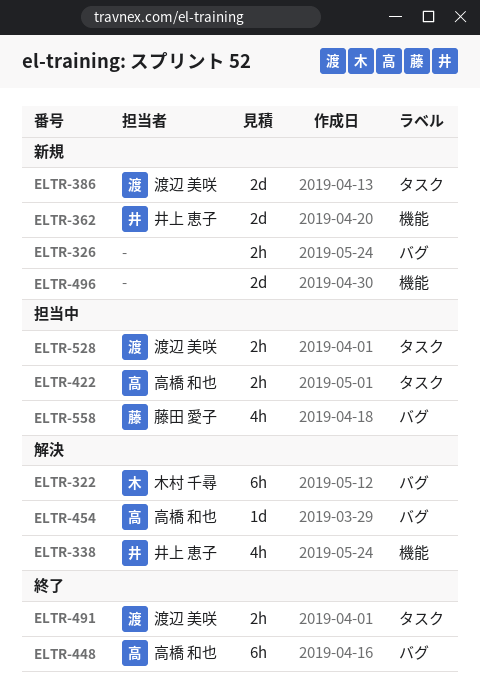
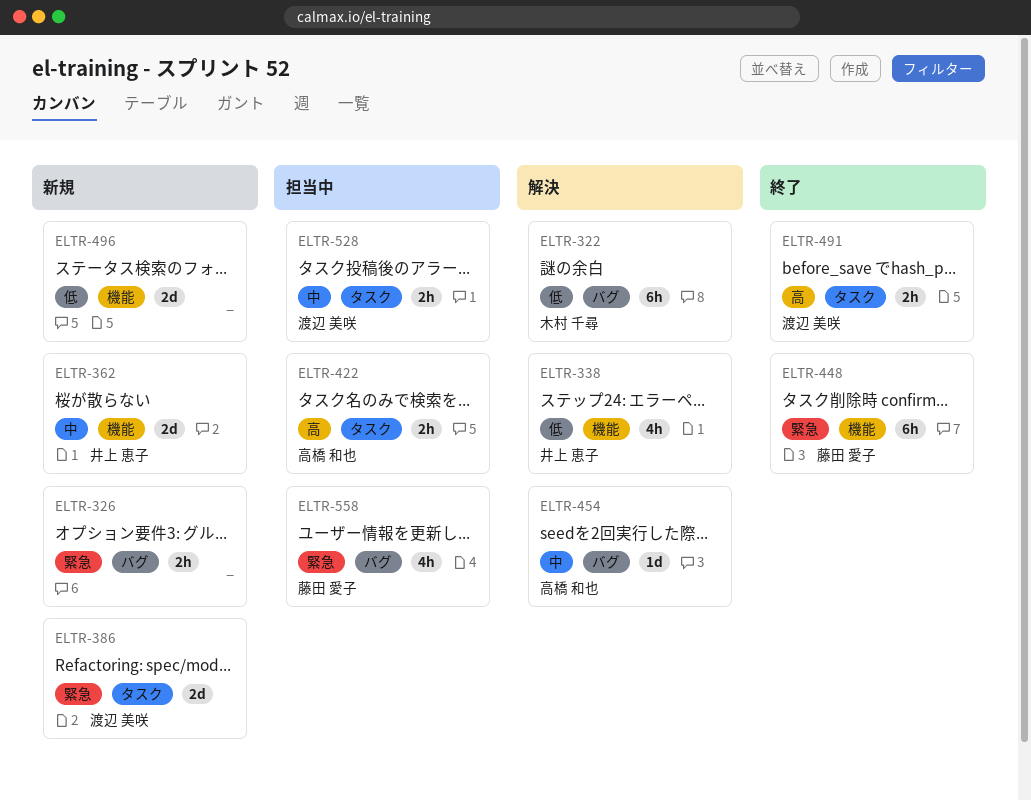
ELTR-448, owner: 高橋 和也 -> 藤田 愛子
ELTR-448, label: バグ -> 機能

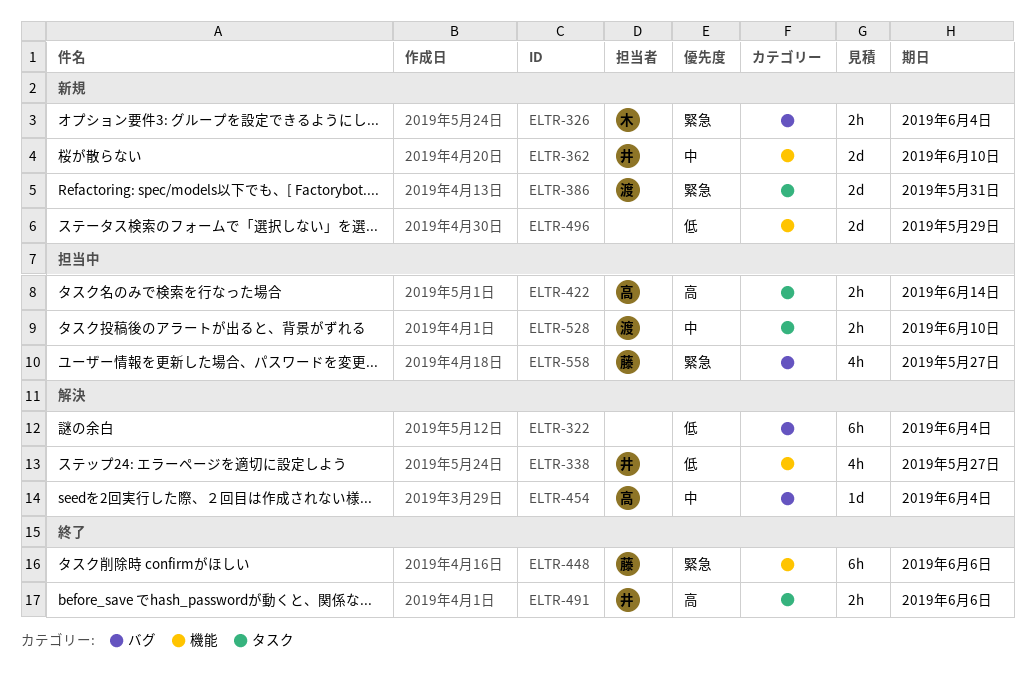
ELTR-322, owner: 木村 千尋 -> none
ELTR-326, owner: none -> 木村 千尋
ELTR-491, owner: 渡辺 美咲 -> 井上 恵子

